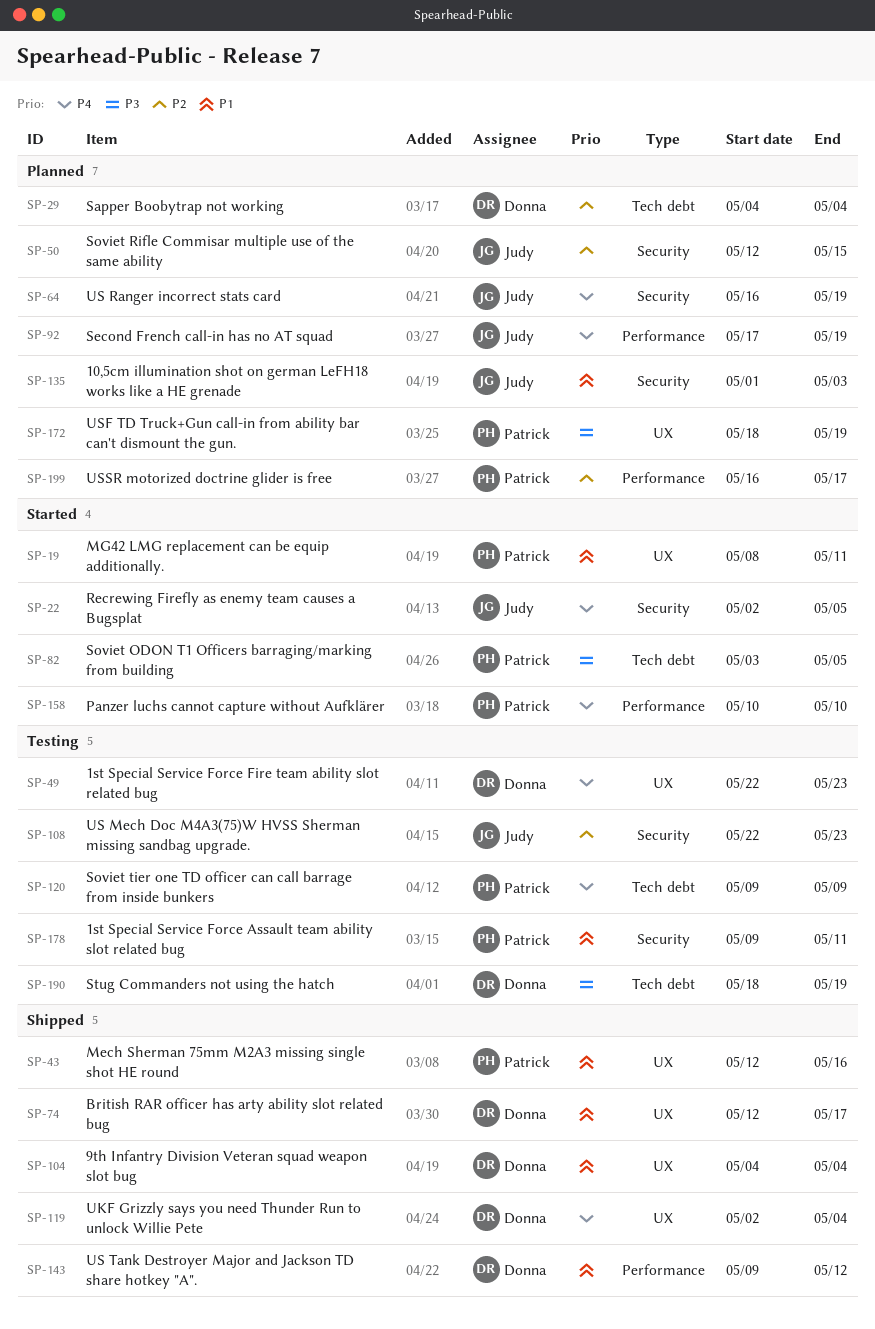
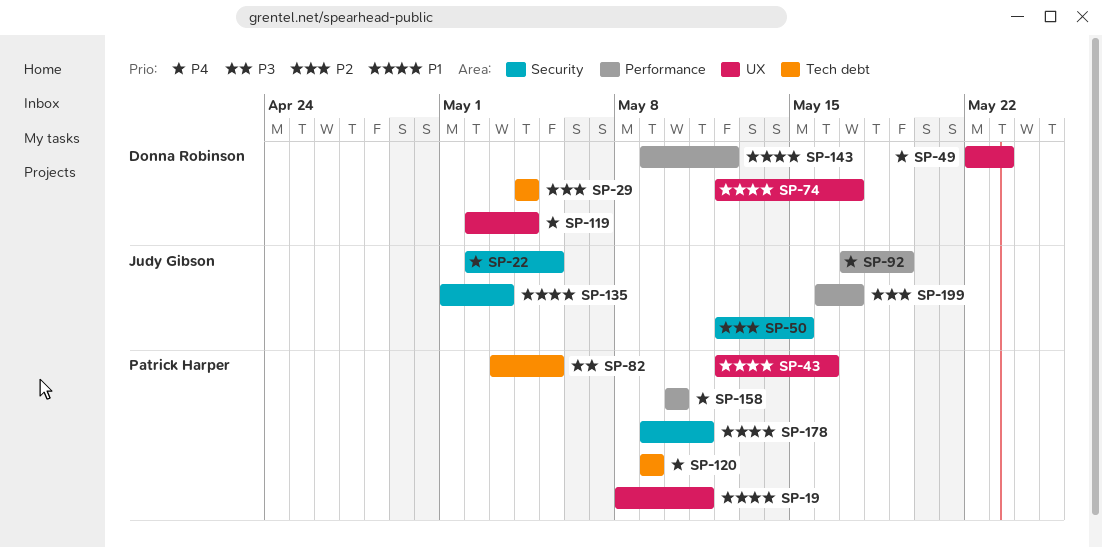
SP-64: present -> none
SP-104: present -> none
SP-108: present -> none
SP-172: present -> none
SP-190: present -> none
SP-199, owner: Patrick Harper -> Judy Gibson

